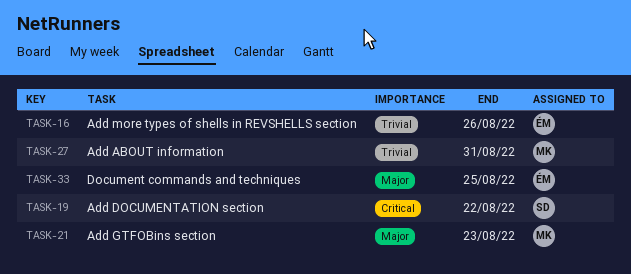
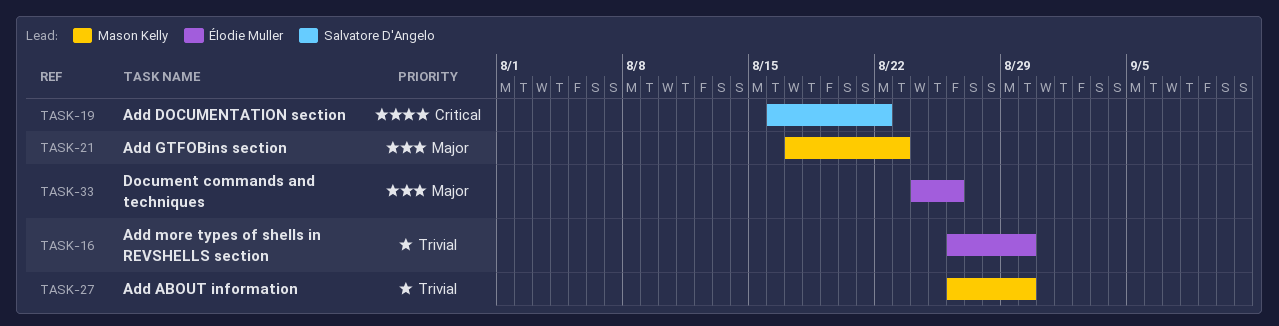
TASK-16, due: Aug 26 -> Aug 30
TASK-27, due: Aug 31 -> Aug 30
TASK-33, due: Aug 25 -> Aug 26

